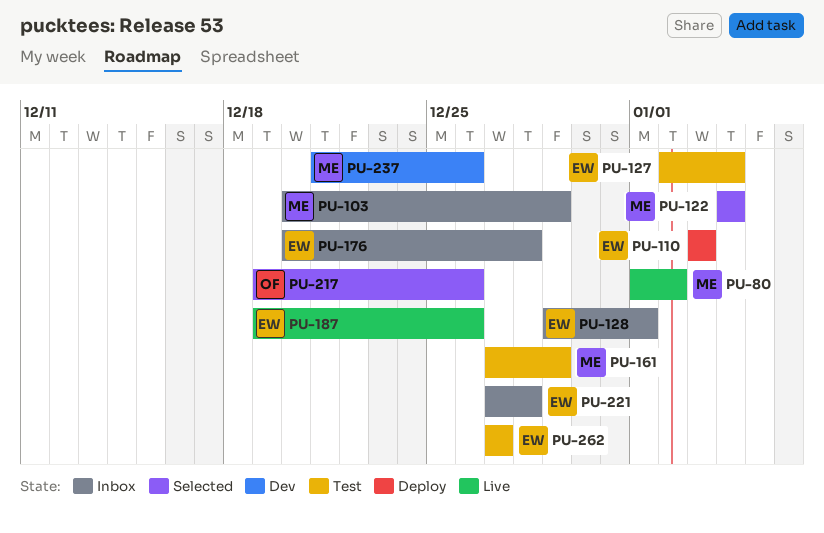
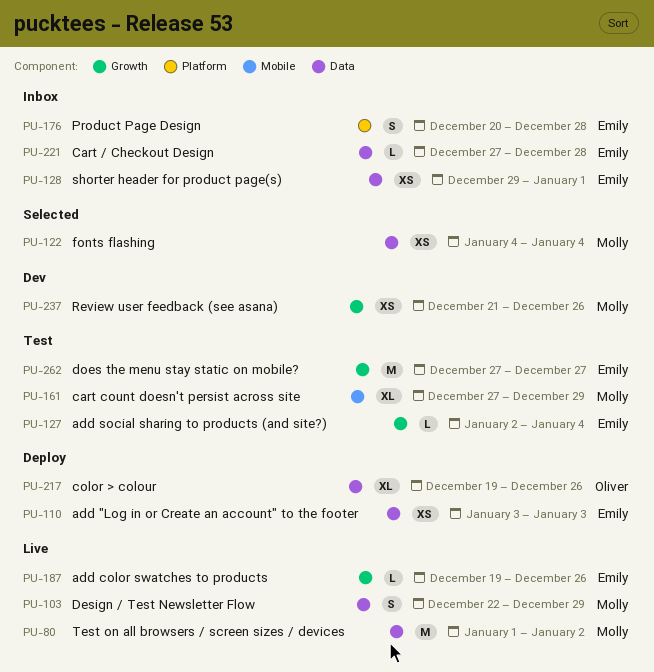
PU-103, status: Inbox -> Live
PU-103, start: Dec 20 -> Dec 22
PU-217, status: Selected -> Deploy

